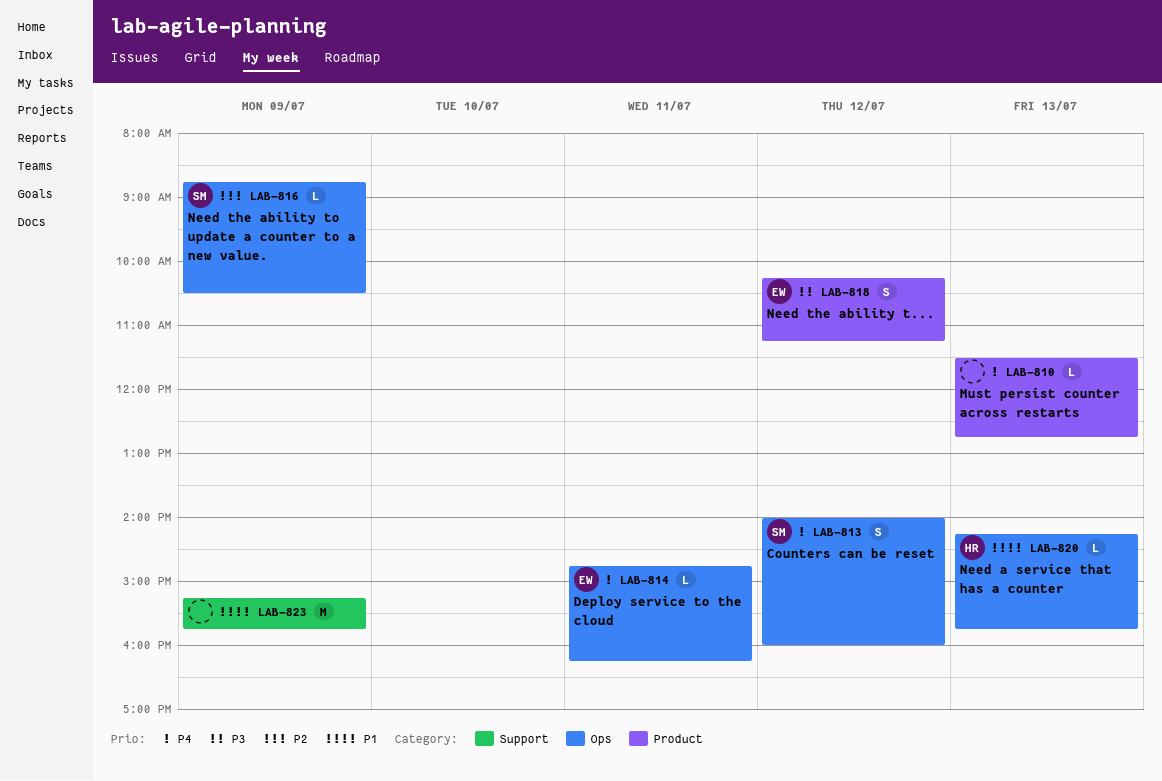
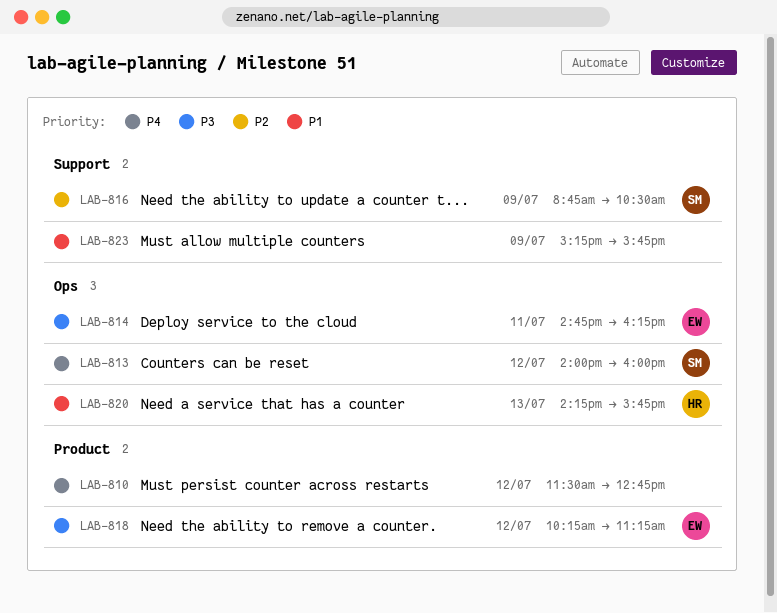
LAB-810, day: Jul 13 -> Jul 12
LAB-814, priority: P4 -> P3
LAB-816, label: Ops -> Support

